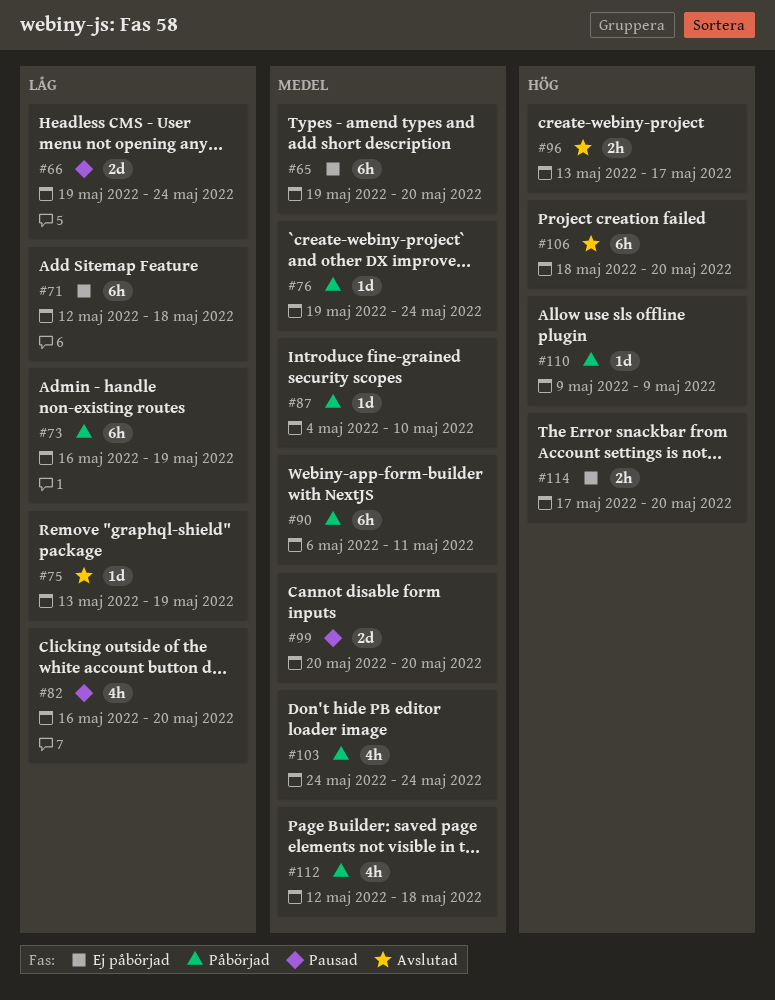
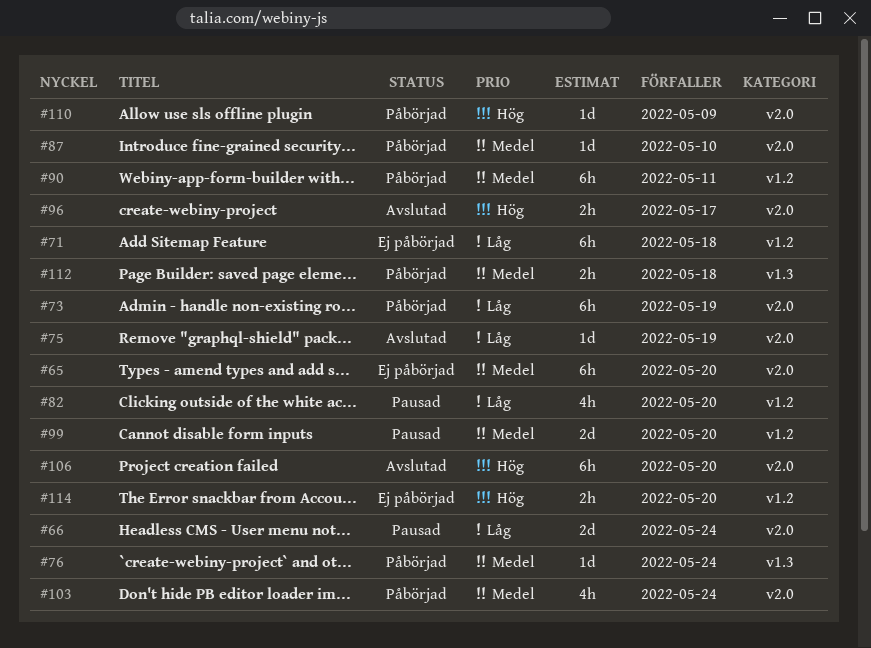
#112, estimate: 4h -> 2h

